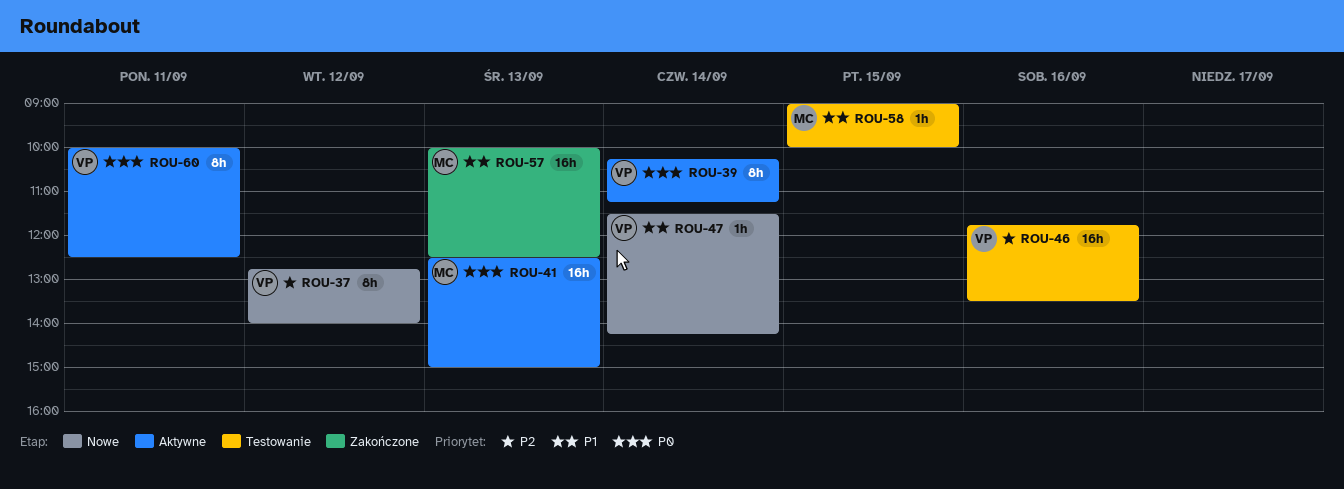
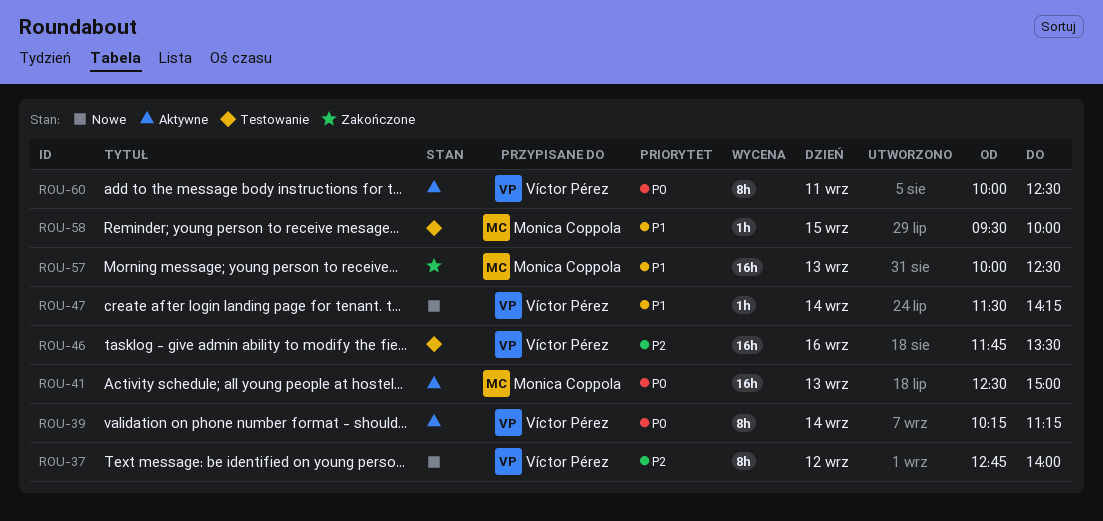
ROU-58, begins: 09:00 -> 09:30

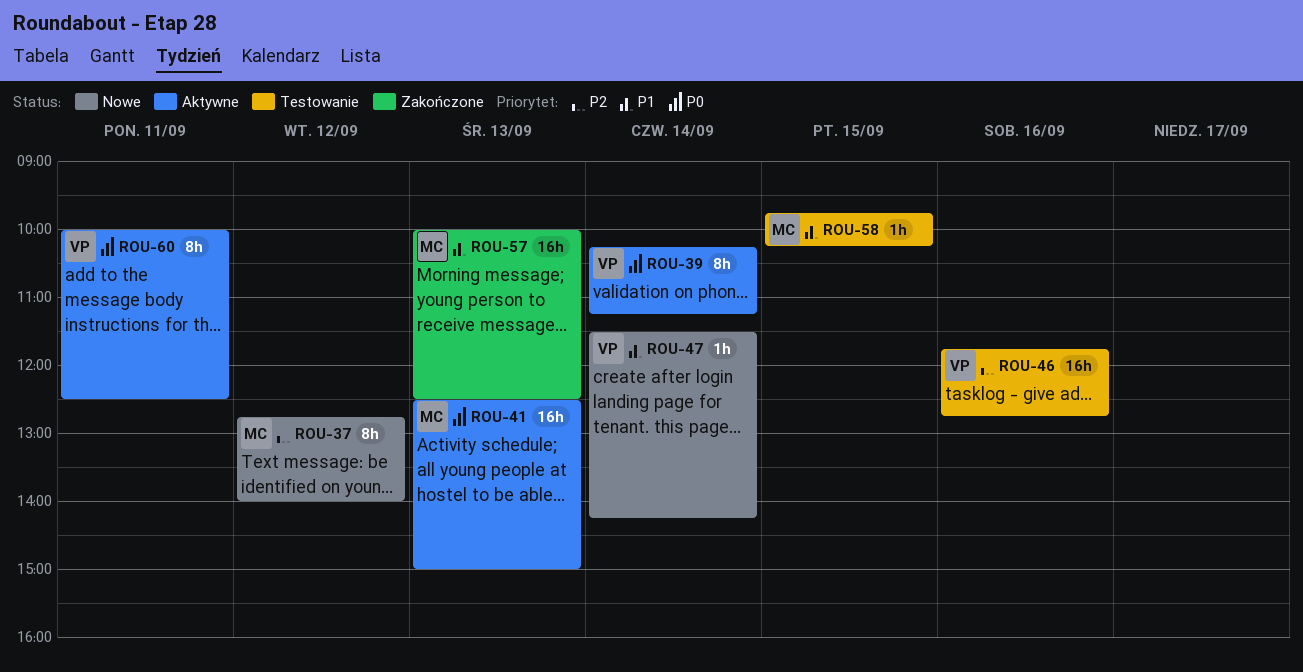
ROU-37, owner: Víctor Pérez -> Monica Coppola
ROU-46, ends: 13:30 -> 12:45
ROU-58, begins: 09:30 -> 09:45
ROU-58, ends: 10:00 -> 10:15

